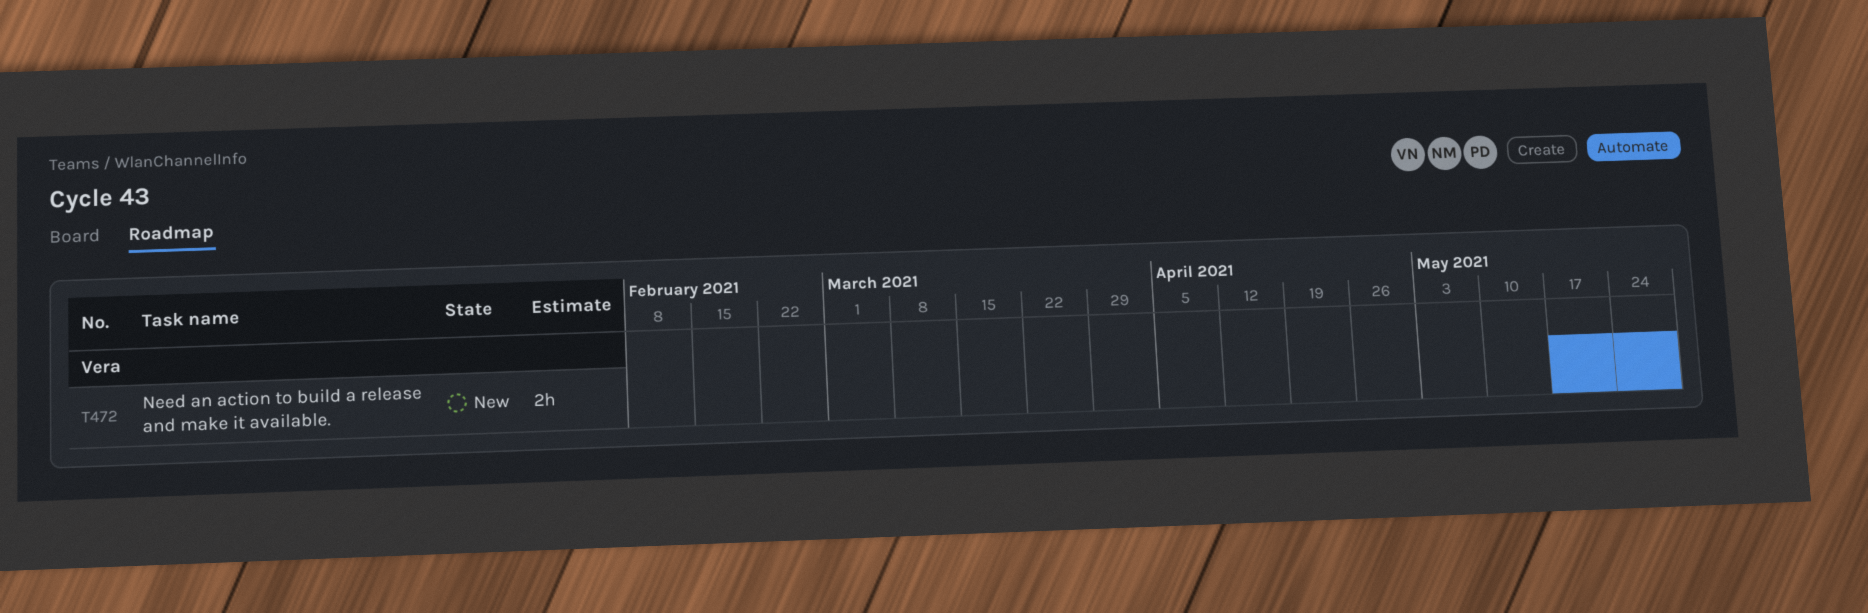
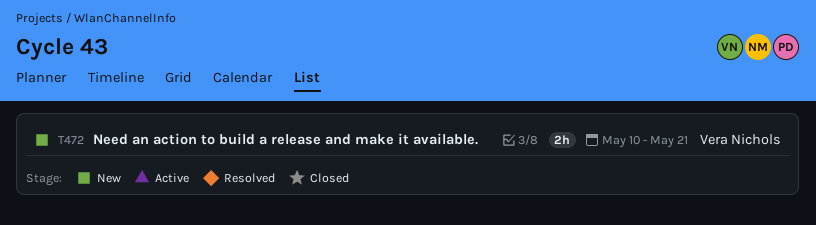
T472, start: May 17 -> May 10
T472, due: May 28 -> May 21

